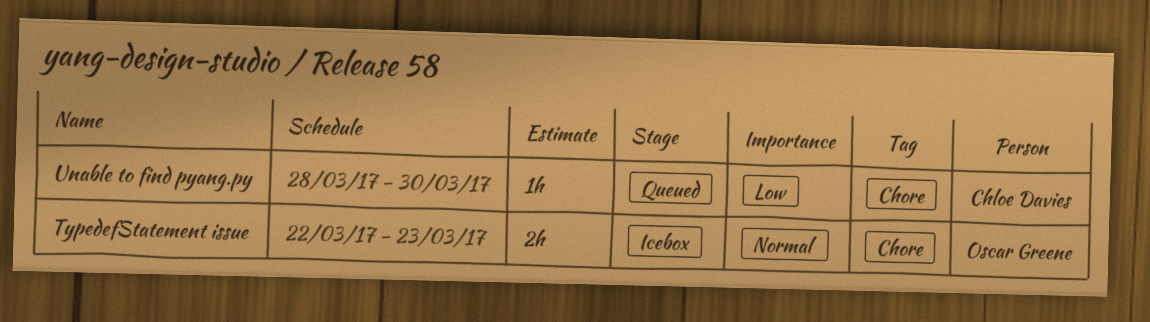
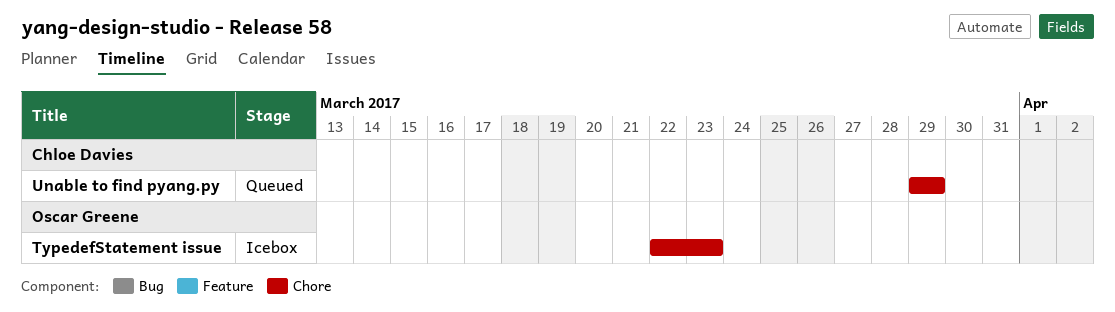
Unable to find pyang.py, start: Mar 28 -> Mar 29
Unable to find pyang.py, due: Mar 30 -> Mar 29

